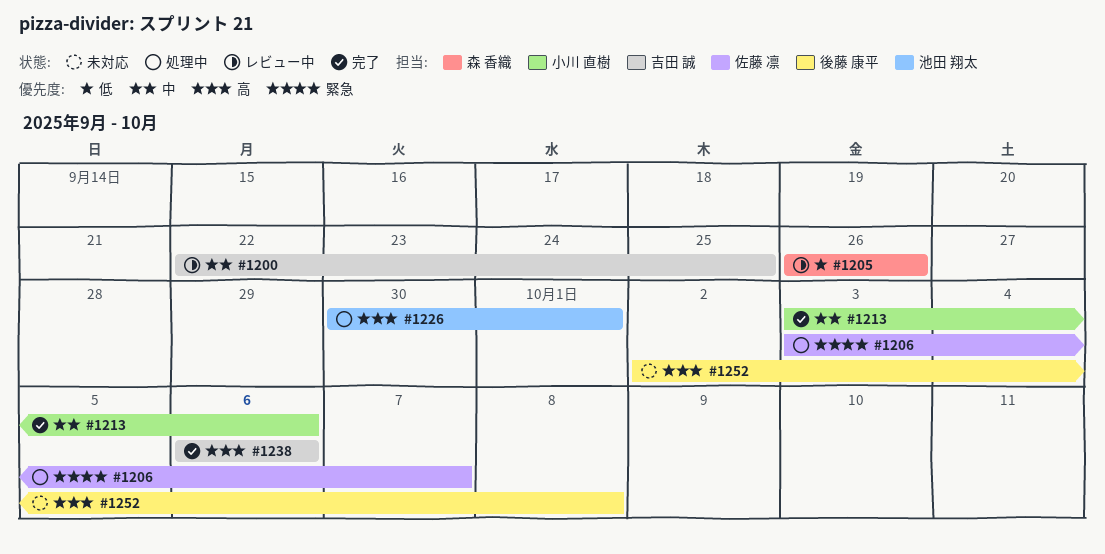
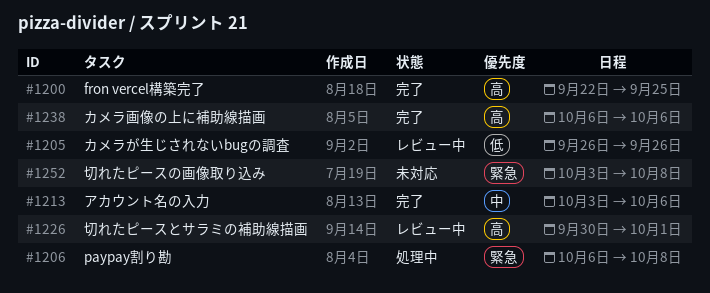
#1200, status: レビュー中 -> 完了
#1200, priority: 中 -> 高
#1206, start: Oct 3 -> Oct 6
#1206, due: Oct 7 -> Oct 8
#1226, status: 処理中 -> レビュー中
#1252, priority: 高 -> 緊急
#1252, start: Oct 2 -> Oct 3

